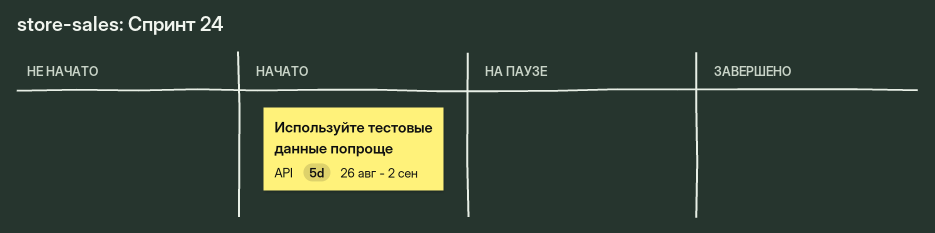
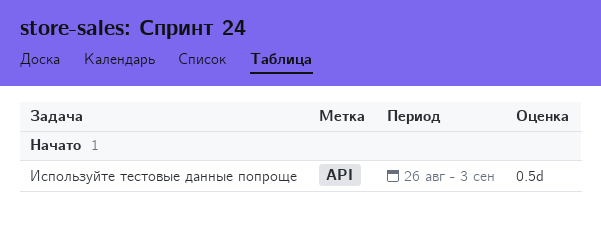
Используйте тестовые данные попроще, estimate: 5d -> 0.5d
Используйте тестовые данные попроще, due: Sep 2 -> Sep 3

